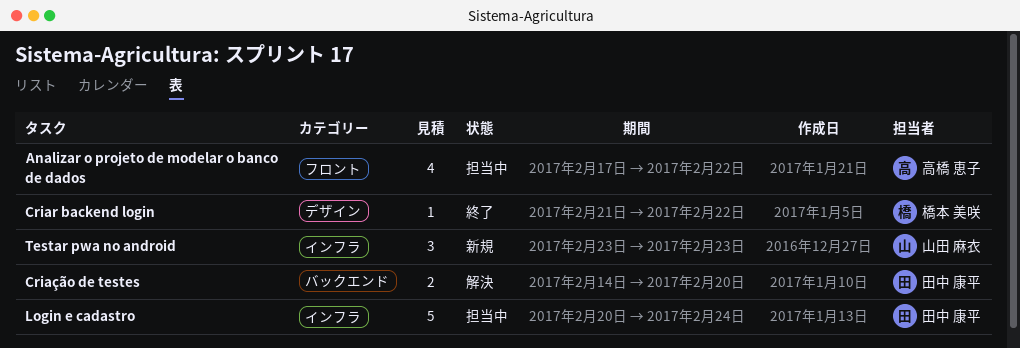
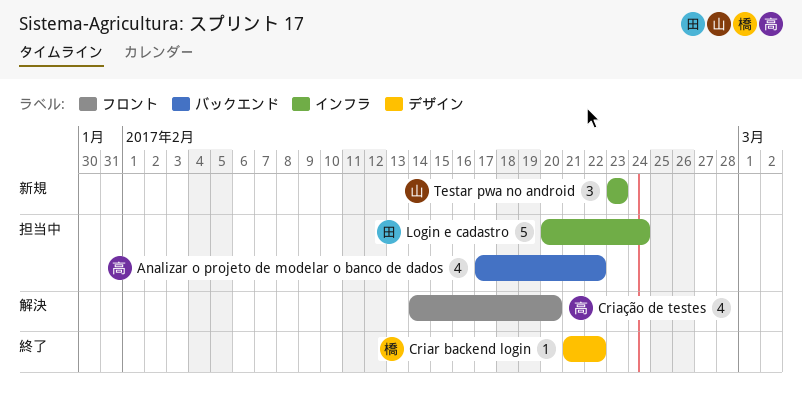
Analizar o projeto de modelar o banco de dados, label: フロント -> バックエンド
Criação de testes, owner: 田中 康平 -> 高橋 恵子
Criação de testes, label: バックエンド -> フロント
Criação de testes, estimate: 2 -> 4

